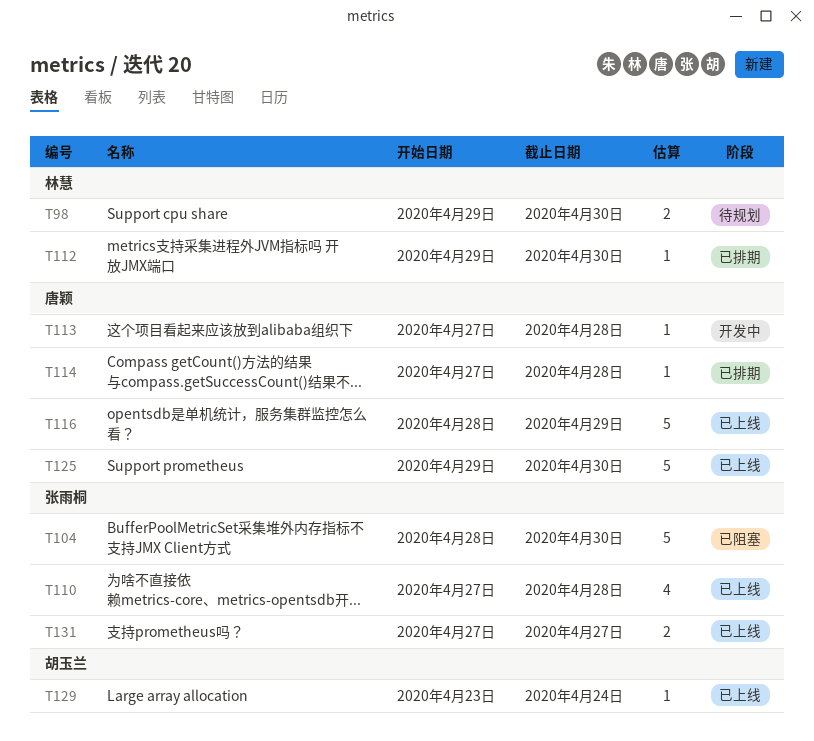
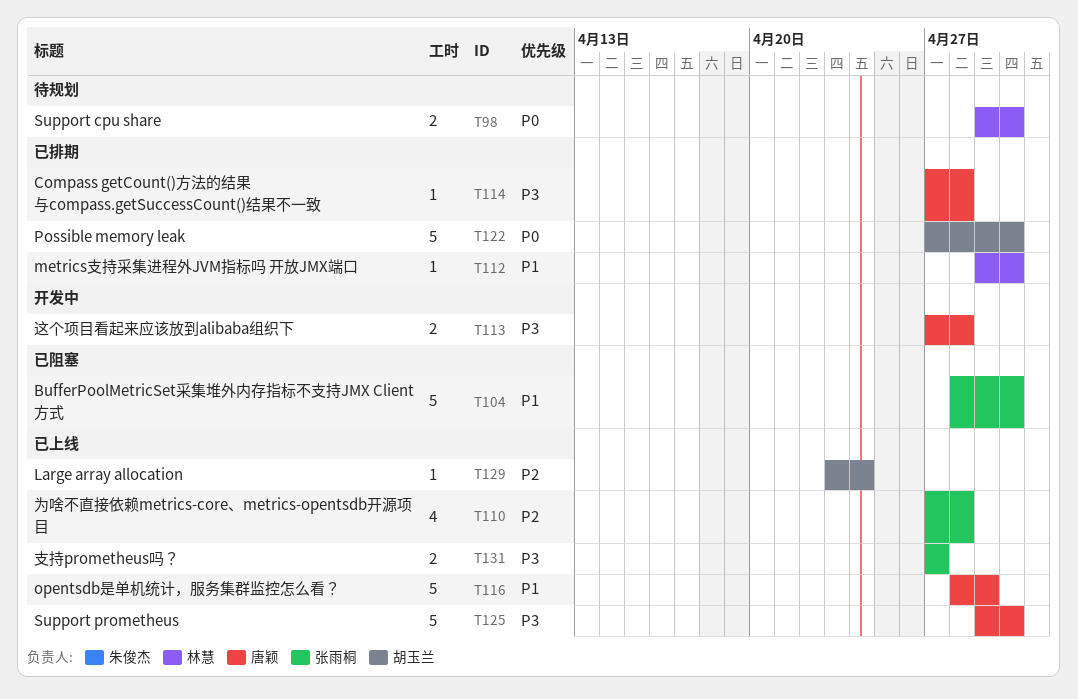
T113, estimate: 1 -> 2
T122: none -> present

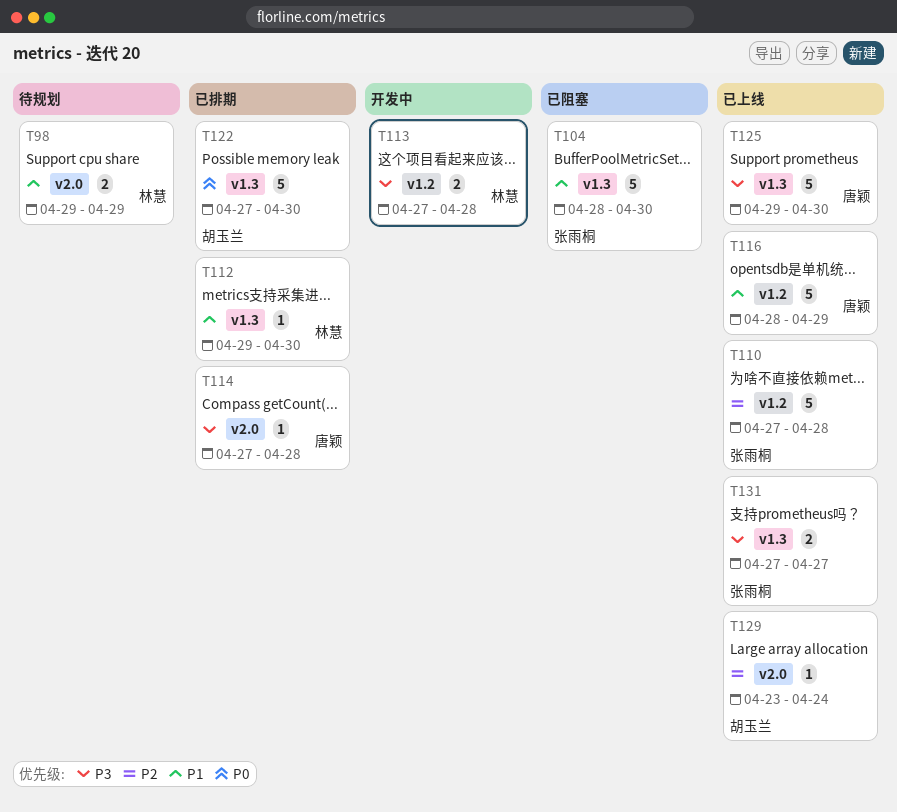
T98, priority: P0 -> P1
T98, due: Apr 30 -> Apr 29
T110, estimate: 4 -> 5
T113, owner: 唐颖 -> 林慧

